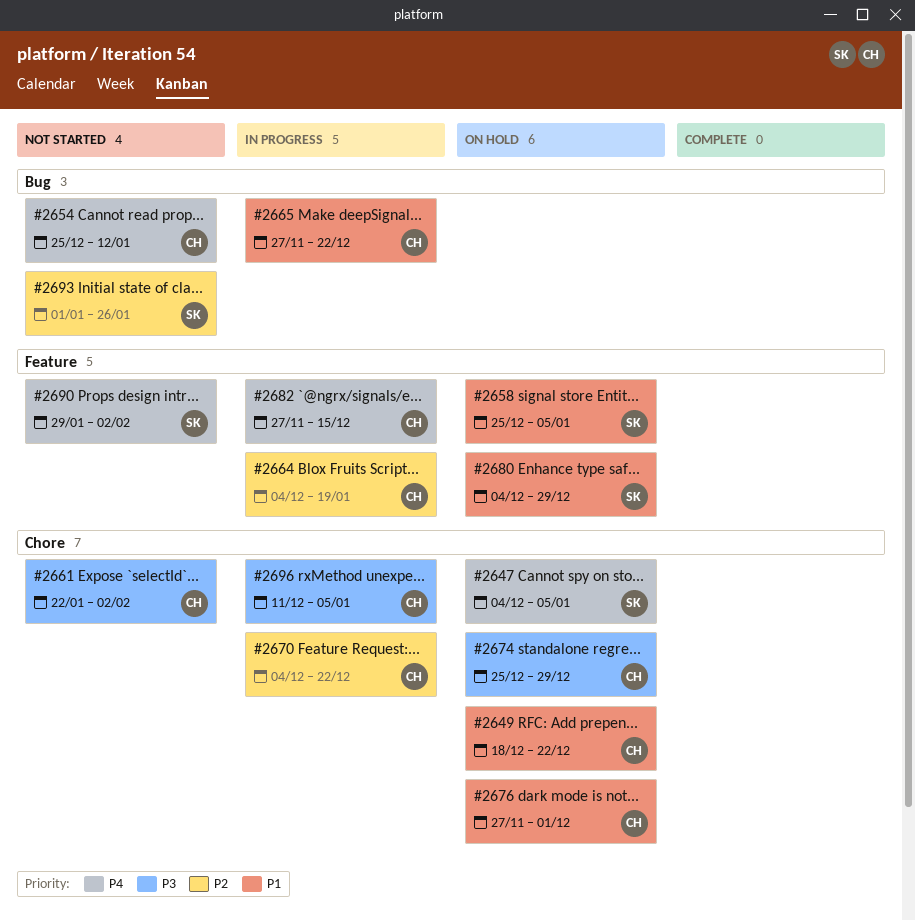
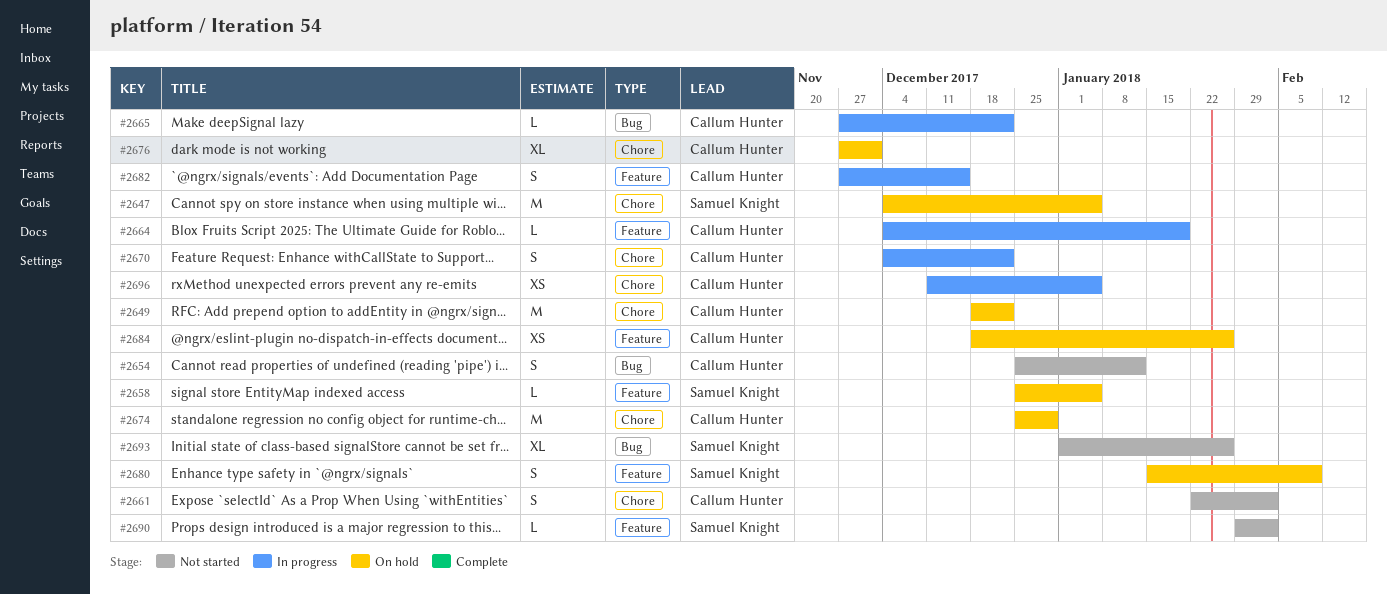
#2680, start: Dec 4 -> Jan 15
#2680, due: Dec 29 -> Feb 9
#2684: none -> present

